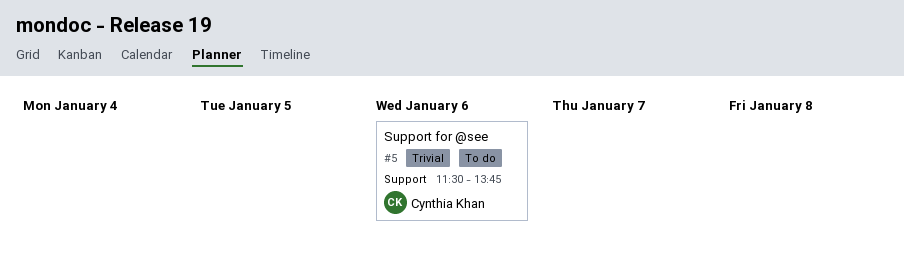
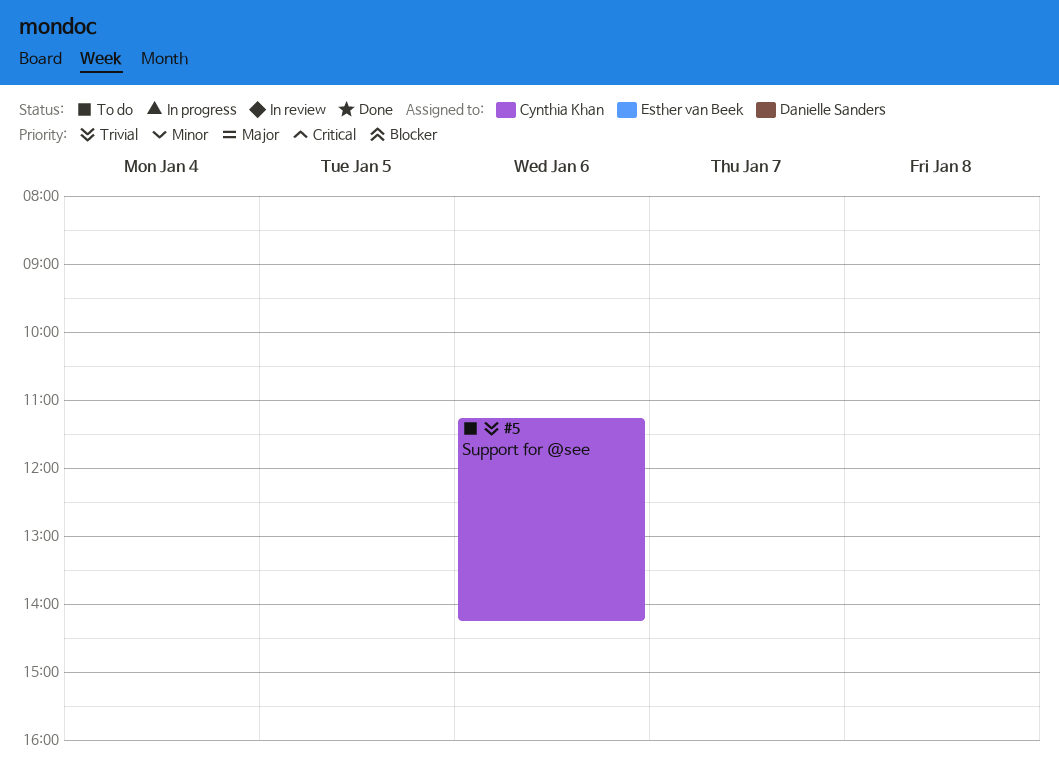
#5, begins: 11:30 -> 11:15
#5, ends: 13:45 -> 14:15

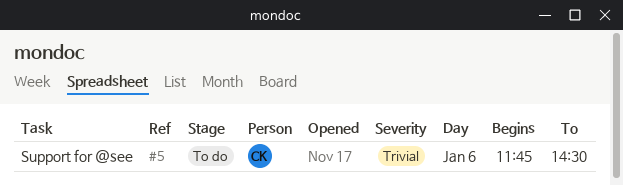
#5, begins: 11:15 -> 11:45
#5, ends: 14:15 -> 14:30

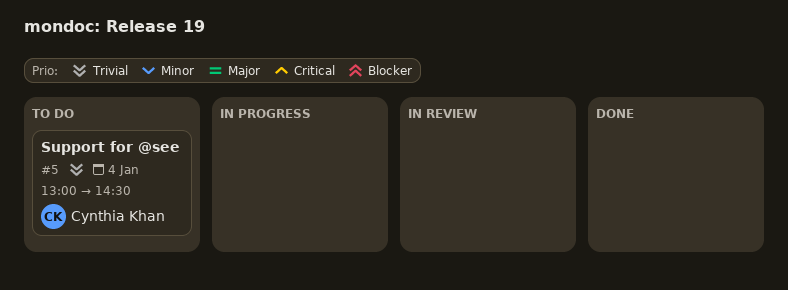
#5, day: Jan 6 -> Jan 4
#5, begins: 11:45 -> 13:00

